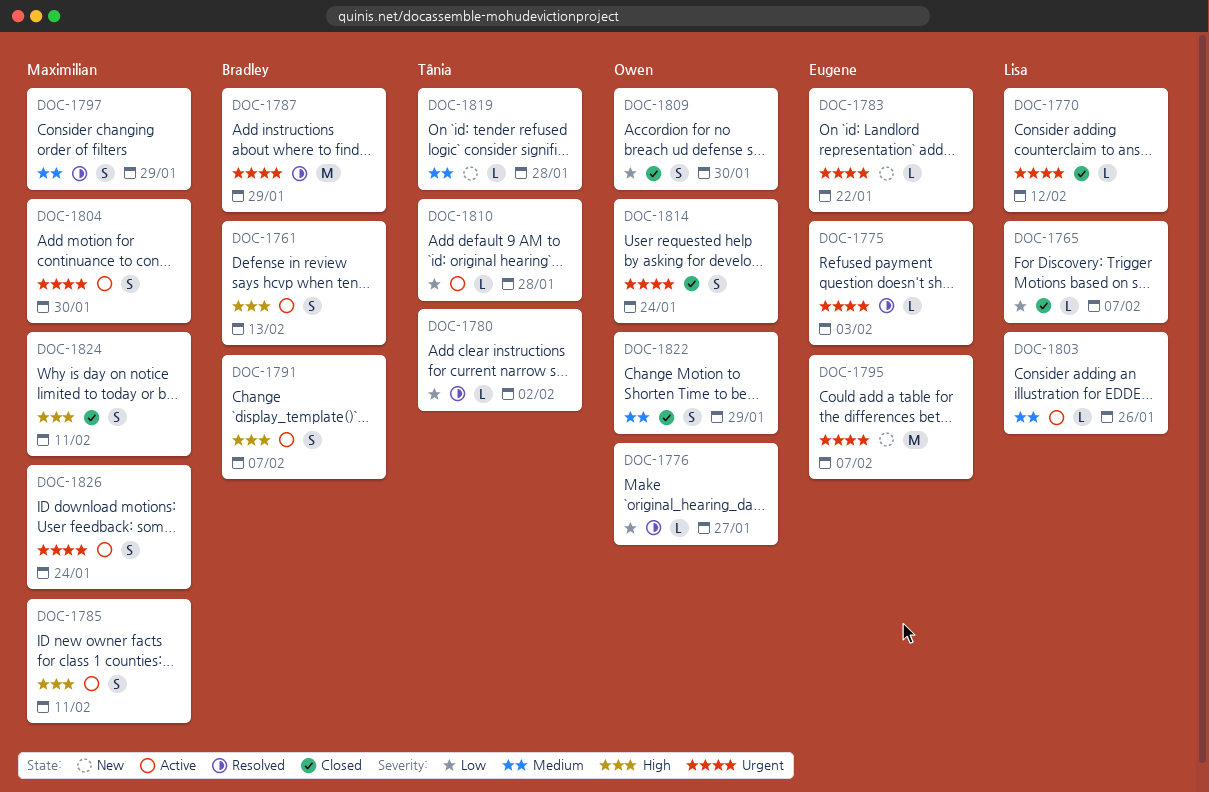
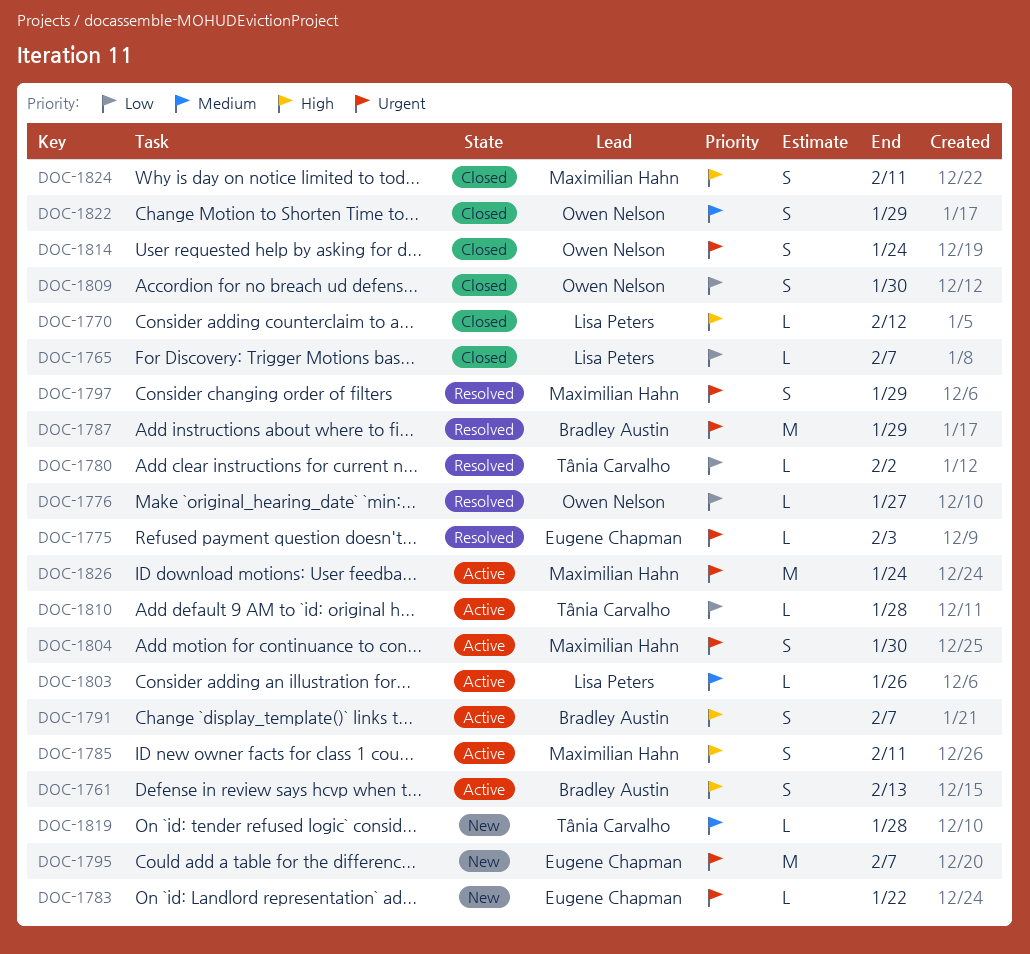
DOC-1770, priority: Urgent -> High
DOC-1797, priority: Medium -> Urgent
DOC-1826, estimate: S -> M

